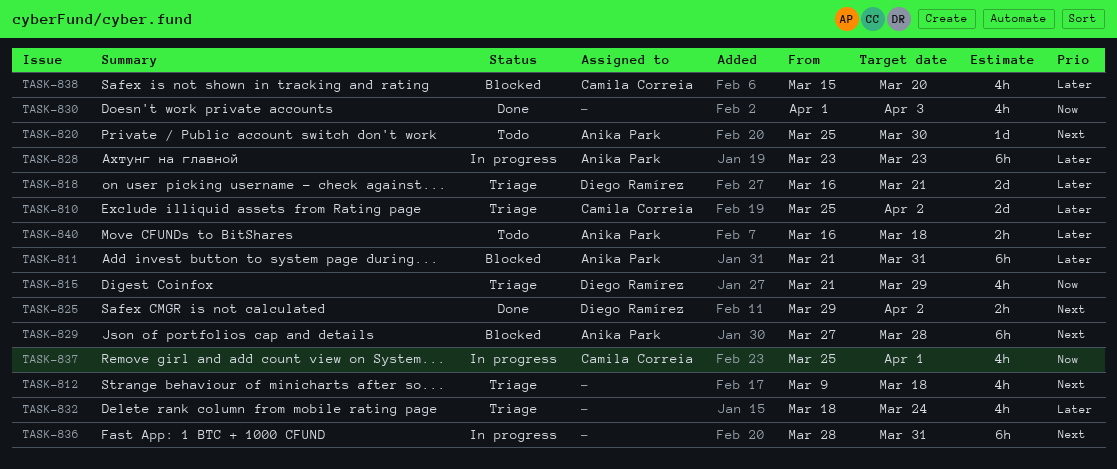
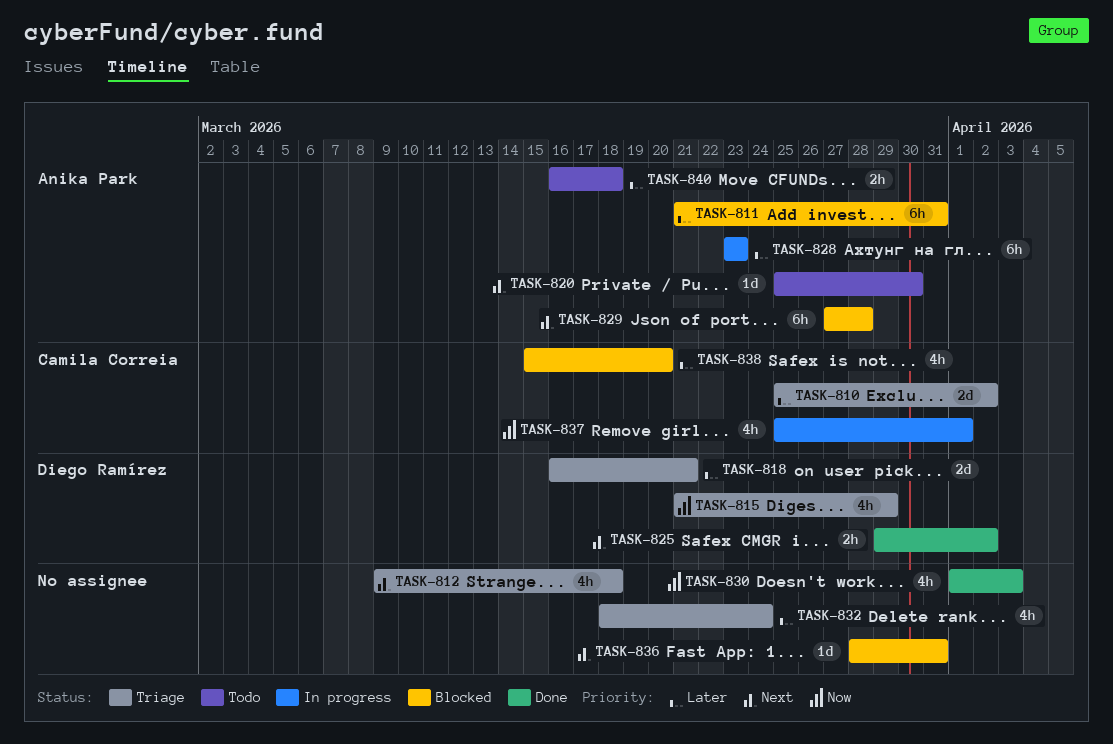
TASK-836, status: In progress -> Blocked
TASK-836, estimate: 6h -> 1d

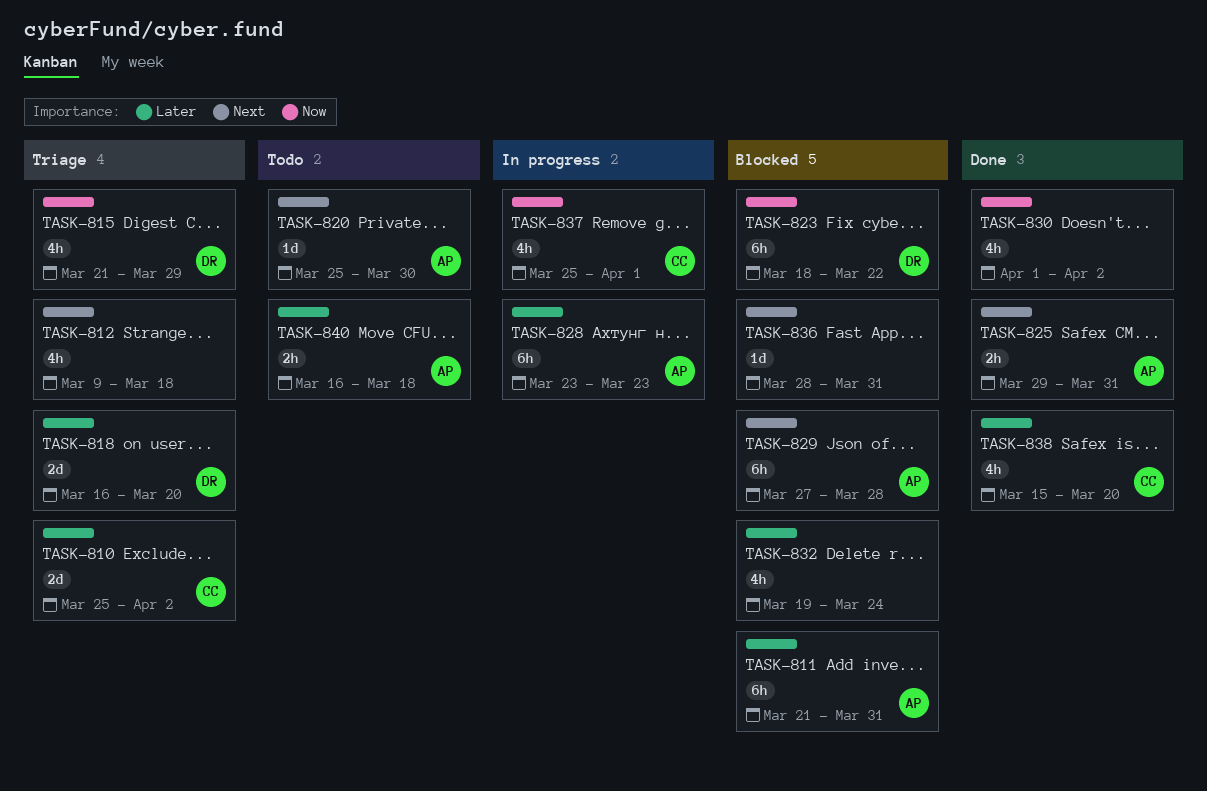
TASK-818, due: Mar 21 -> Mar 20
TASK-823: none -> present
TASK-825, owner: Diego Ramírez -> Anika Park
TASK-825, due: Apr 2 -> Mar 31
TASK-830, due: Apr 3 -> Apr 2
TASK-832, status: Triage -> Blocked
TASK-832, start: Mar 18 -> Mar 19
TASK-838, status: Blocked -> Done

